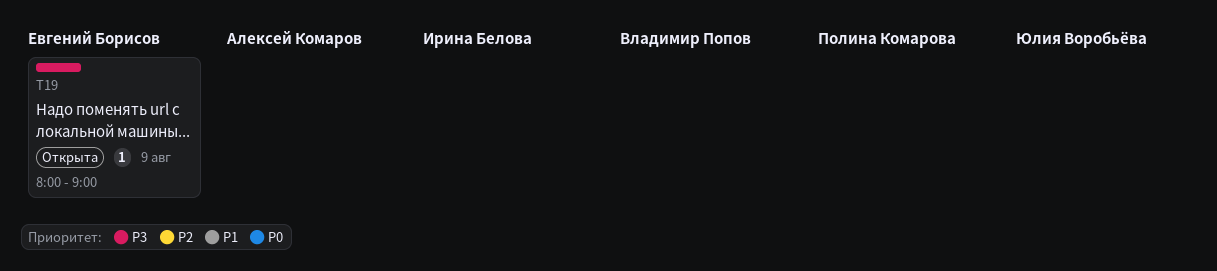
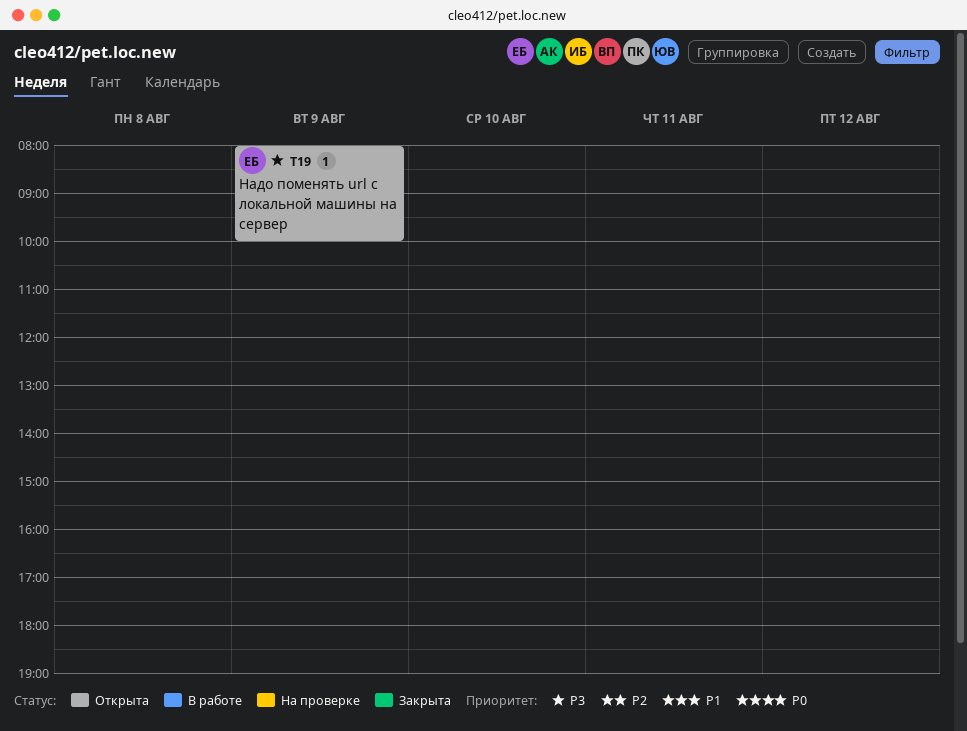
T19, ends: 09:00 -> 10:00

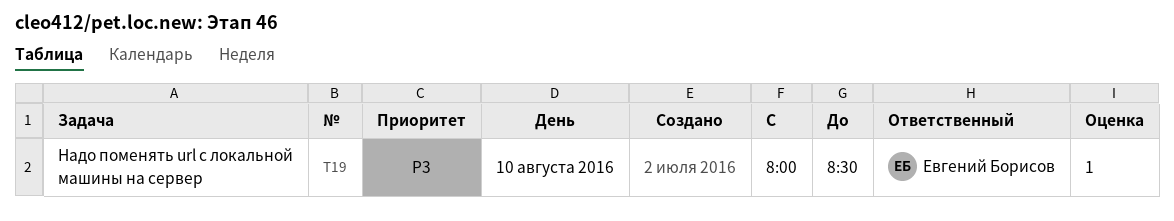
T19, day: Aug 9 -> Aug 10
T19, ends: 10:00 -> 08:30

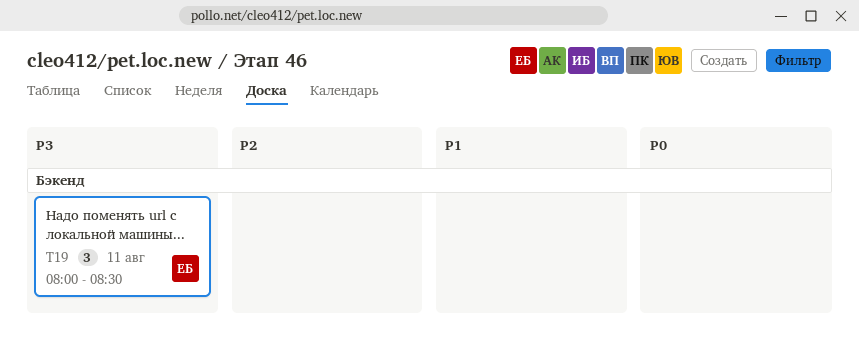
T19, estimate: 1 -> 3
T19, day: Aug 10 -> Aug 11

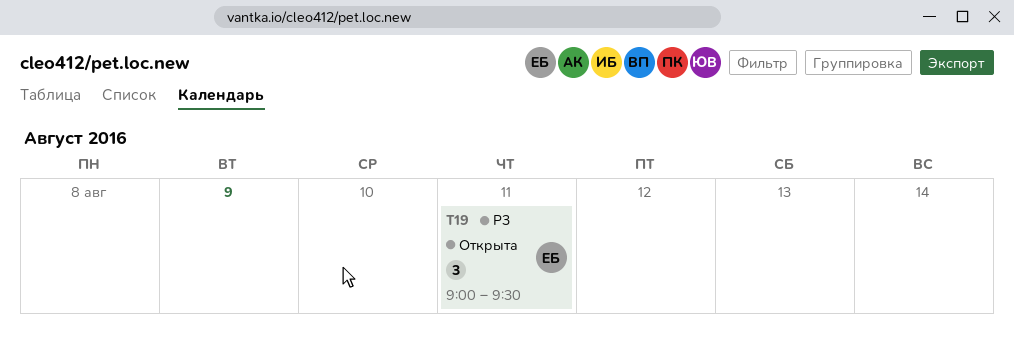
T19, begins: 08:00 -> 09:00
T19, ends: 08:30 -> 09:30

